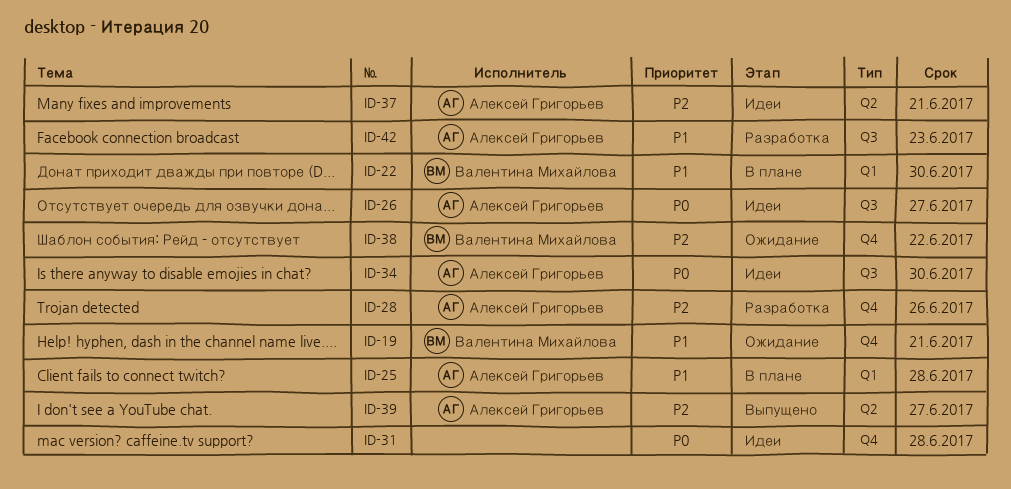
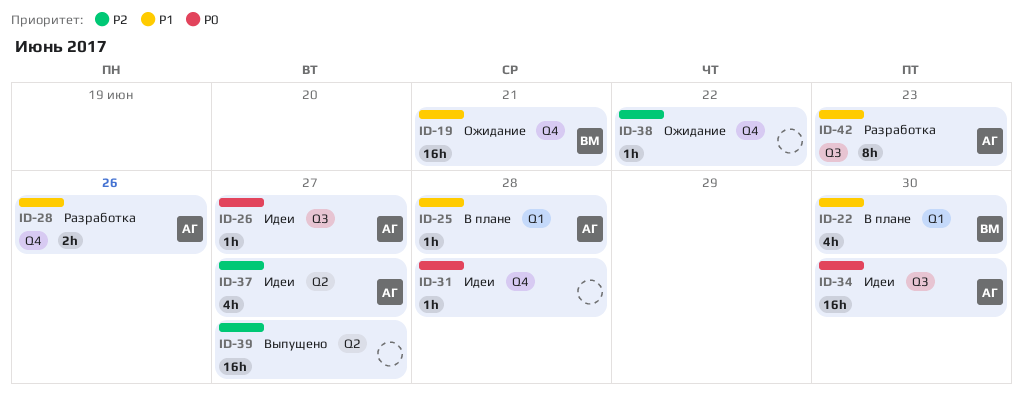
ID-28, priority: P2 -> P1
ID-37, due: Jun 21 -> Jun 27
ID-38, owner: Валентина Михайлова -> none
ID-39, owner: Алексей Григорьев -> none

